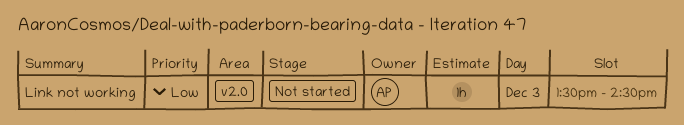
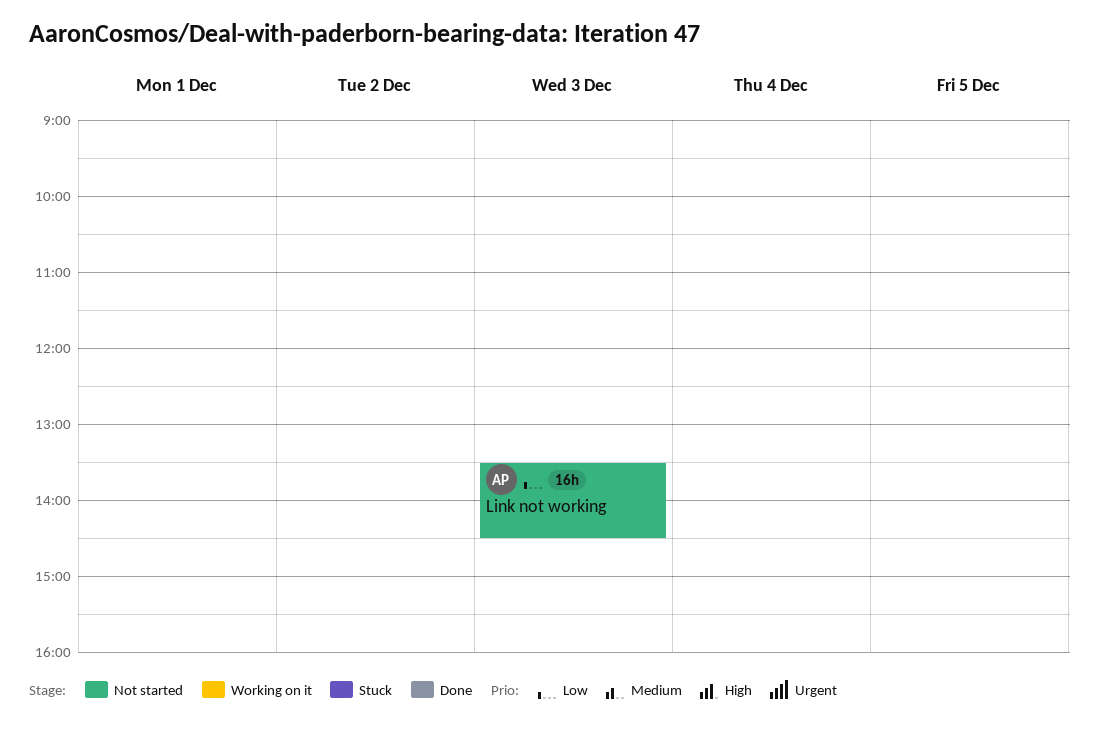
Link not working, estimate: 1h -> 16h

